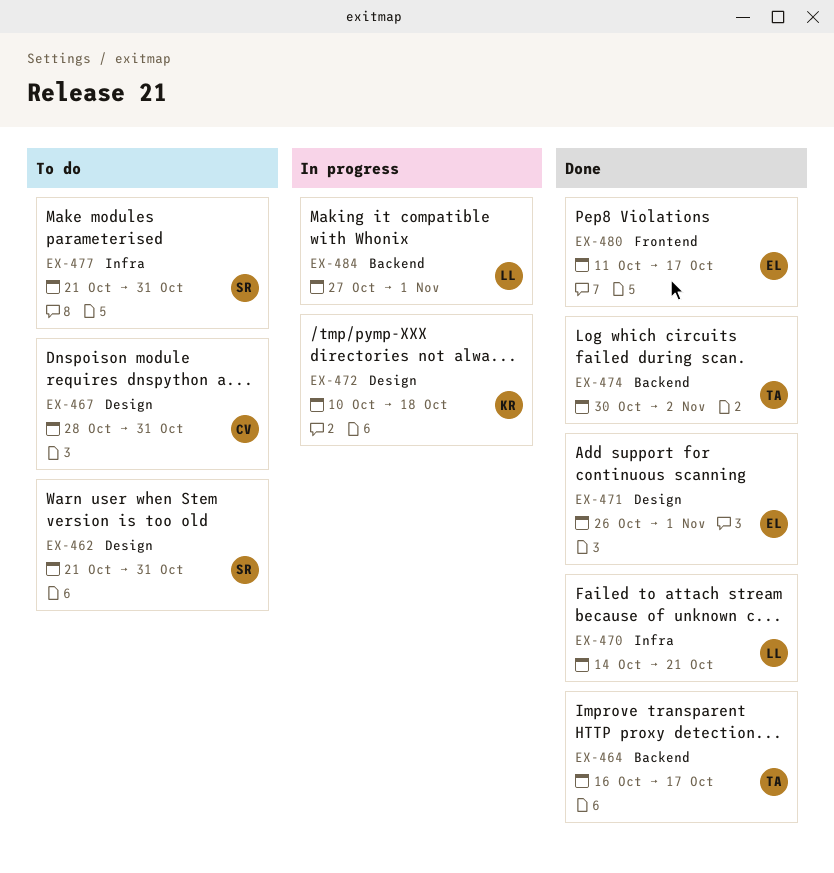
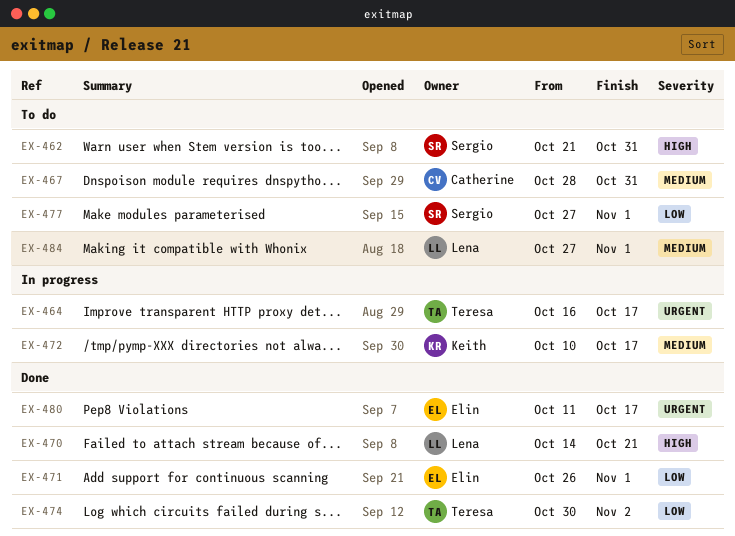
EX-464, status: Done -> In progress
EX-472, due: Oct 18 -> Oct 17
EX-477, start: Oct 21 -> Oct 27
EX-477, due: Oct 31 -> Nov 1
EX-484, status: In progress -> To do

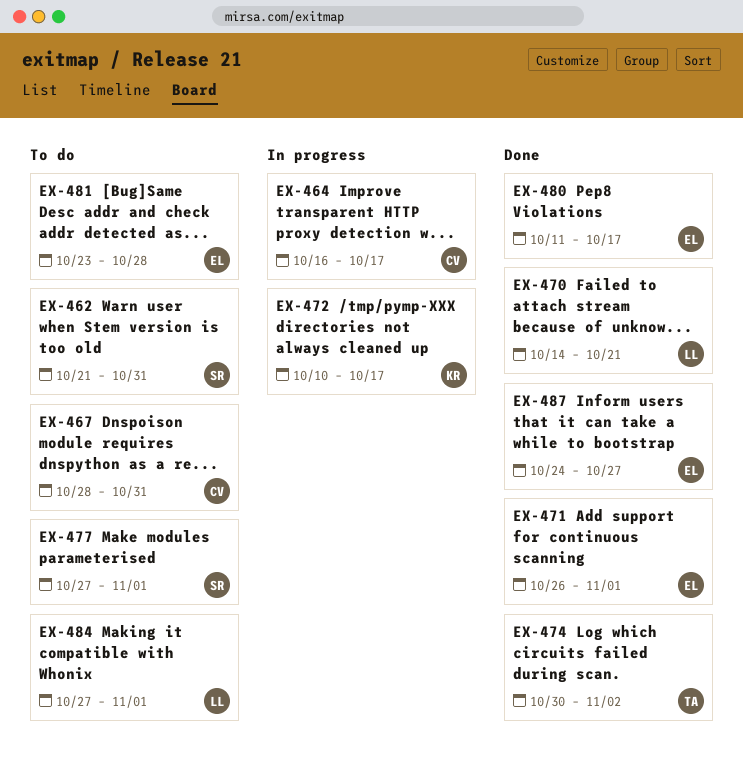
EX-464, owner: Teresa -> Catherine
EX-481: none -> present
EX-487: none -> present

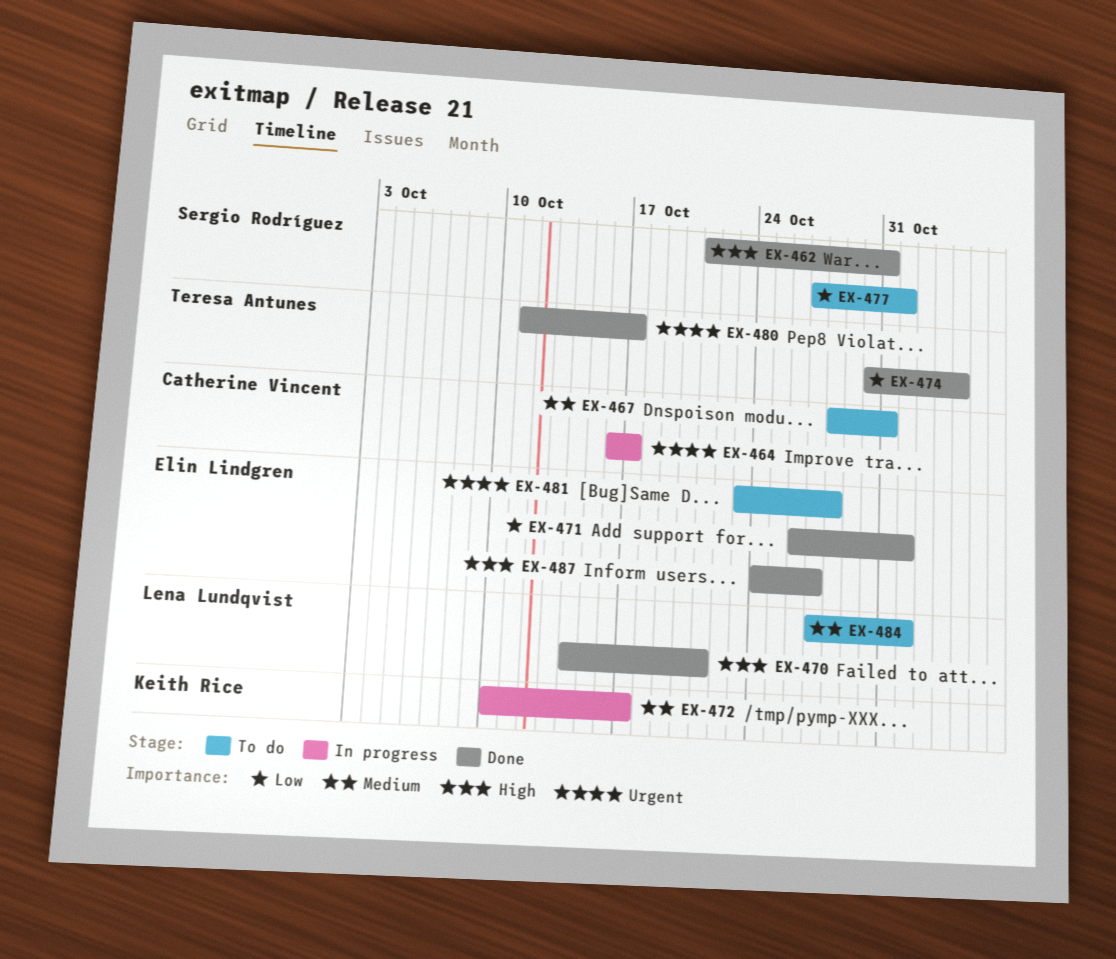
EX-462, status: To do -> Done
EX-474, due: Nov 2 -> Nov 4
EX-480, owner: Elin Lindgren -> Teresa Antunes

